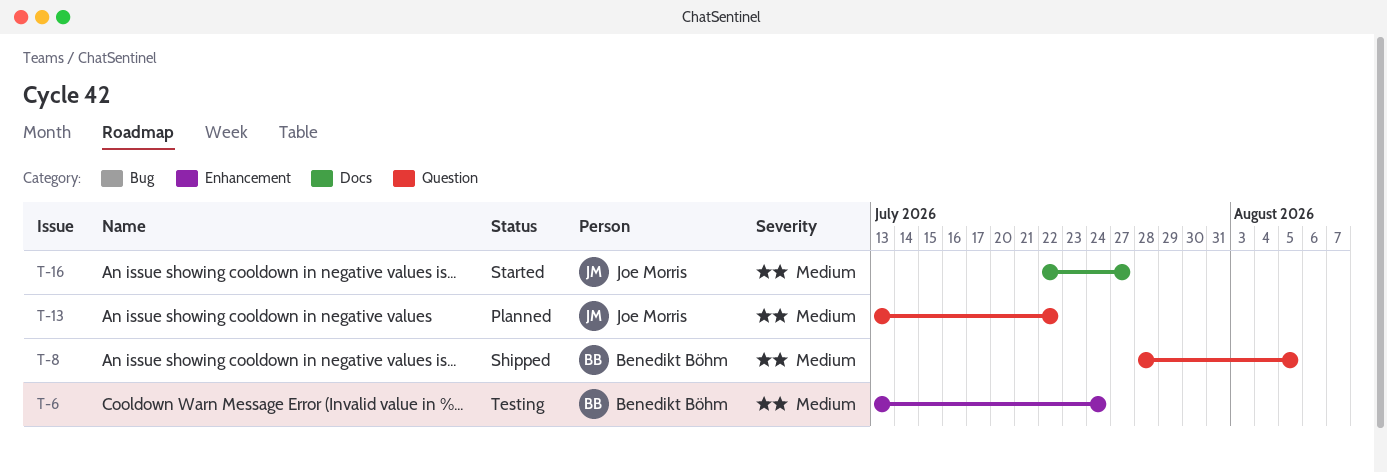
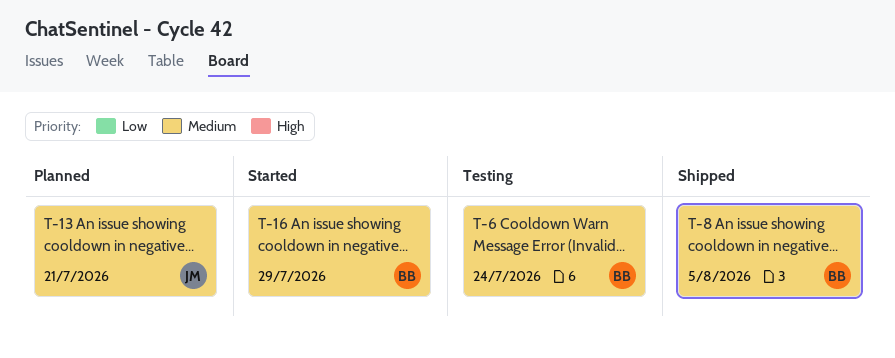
T-13, due: Jul 22 -> Jul 21
T-16, owner: Joe Morris -> Benedikt Böhm
T-16, due: Jul 27 -> Jul 29

